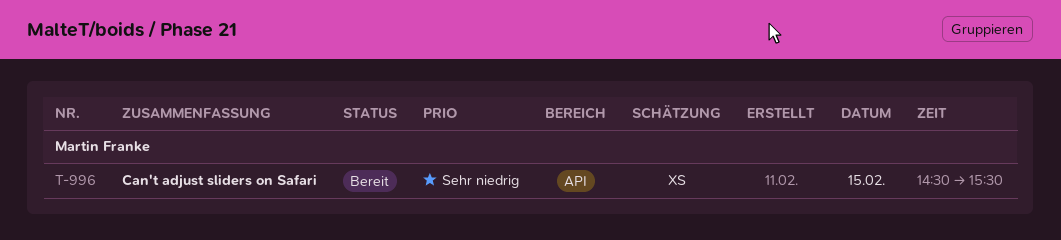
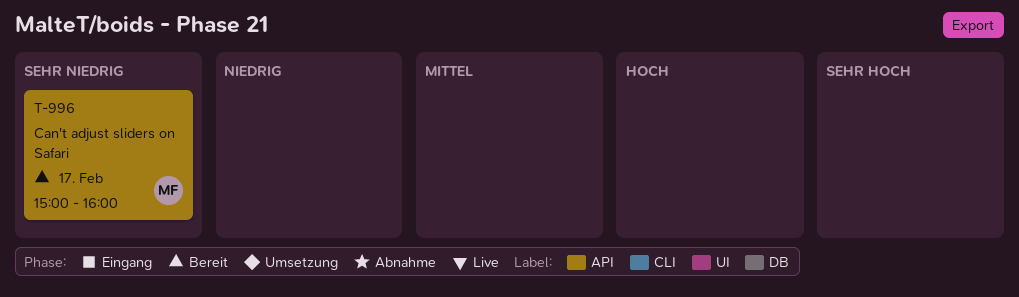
T-996, day: Feb 15 -> Feb 17
T-996, begins: 14:30 -> 15:00
T-996, ends: 15:30 -> 16:00

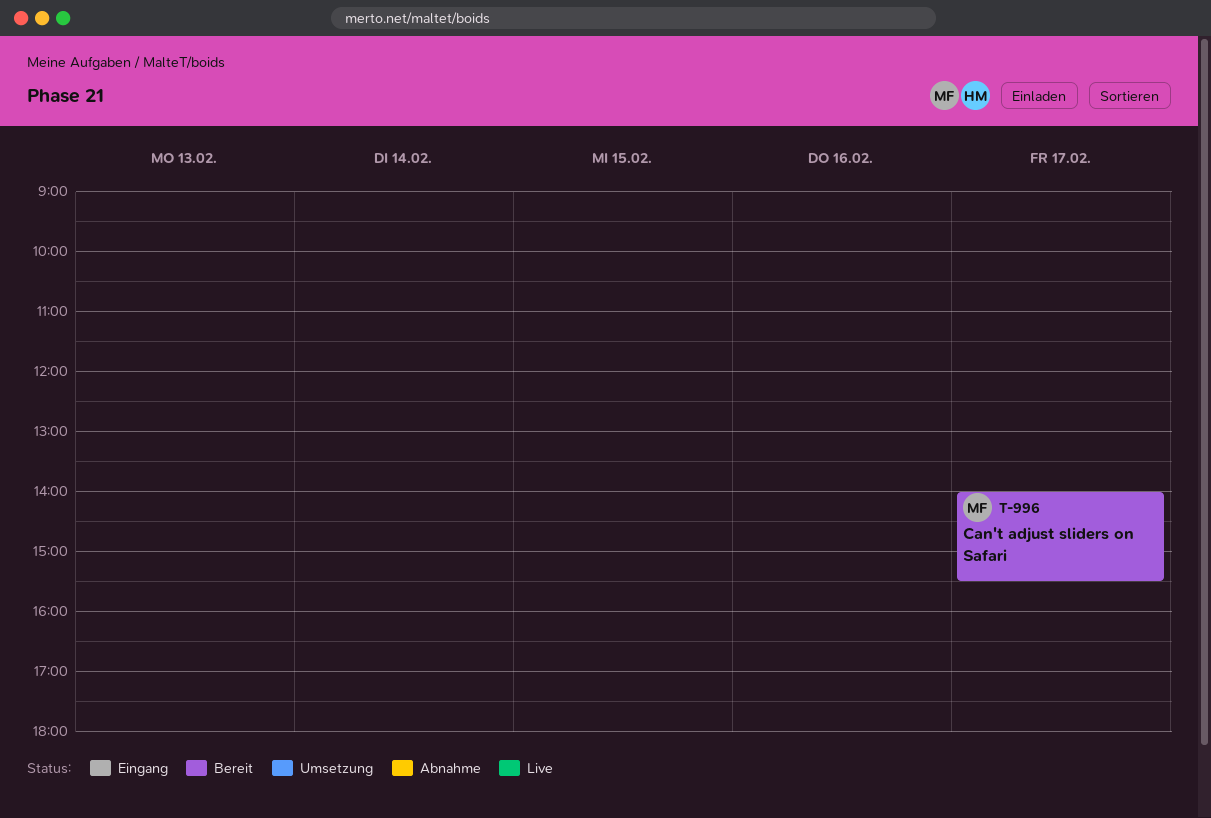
T-996, begins: 15:00 -> 14:00
T-996, ends: 16:00 -> 15:30

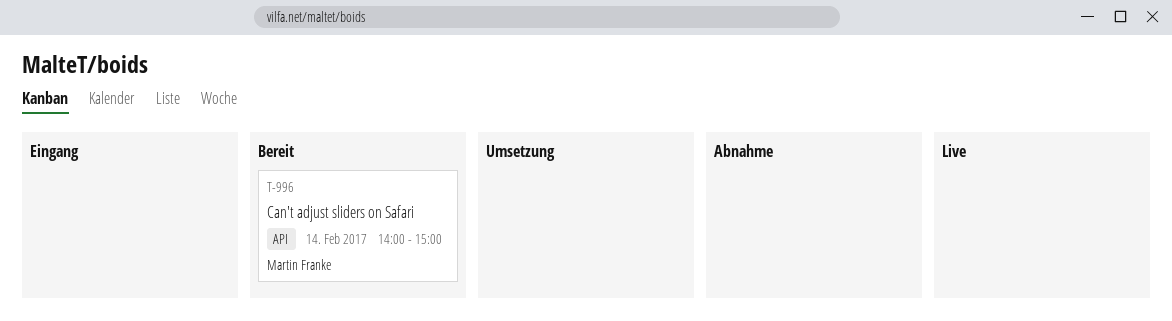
T-996, day: Feb 17 -> Feb 14
T-996, ends: 15:30 -> 15:00

